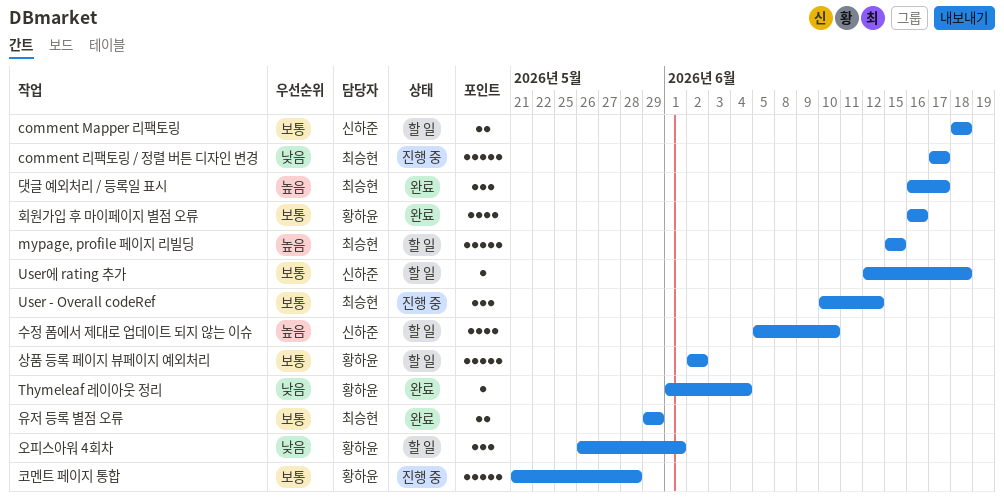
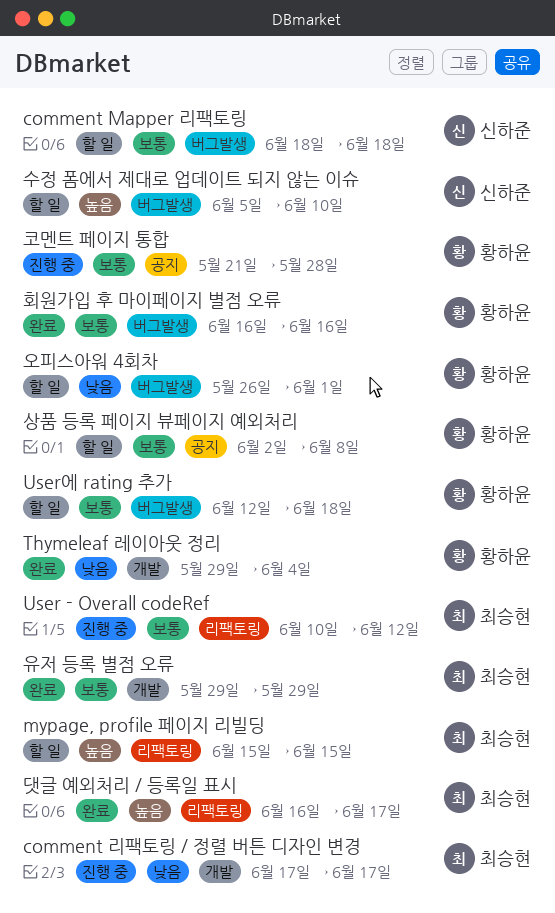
Thymeleaf 레이아웃 정리, start: Jun 1 -> May 29
User에 rating 추가, owner: 신하준 -> 황하윤
상품 등록 페이지 뷰페이지 예외처리, due: Jun 2 -> Jun 8

